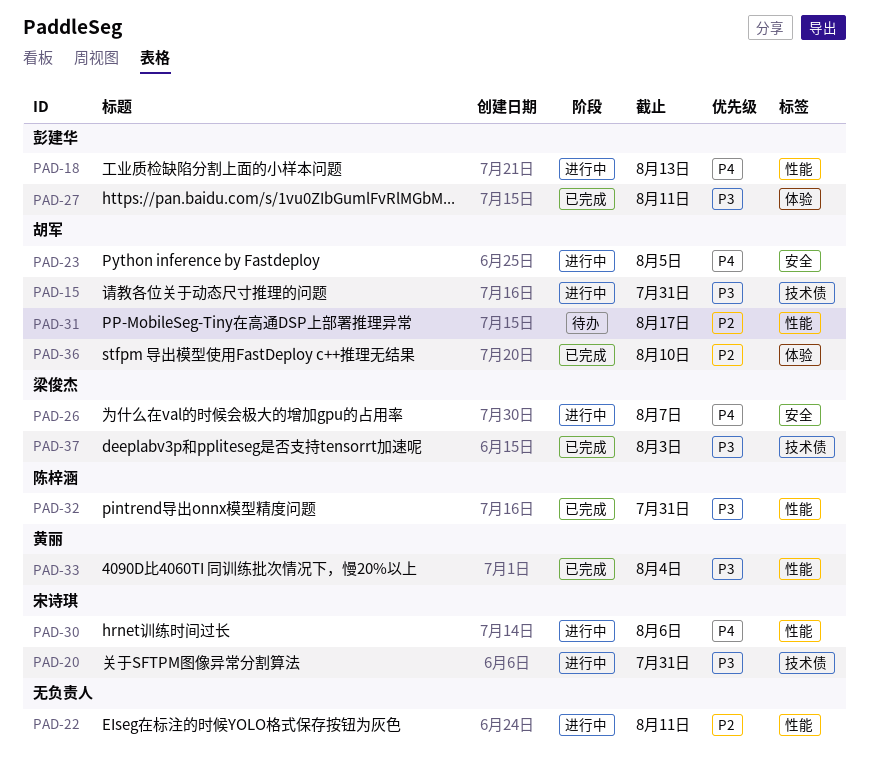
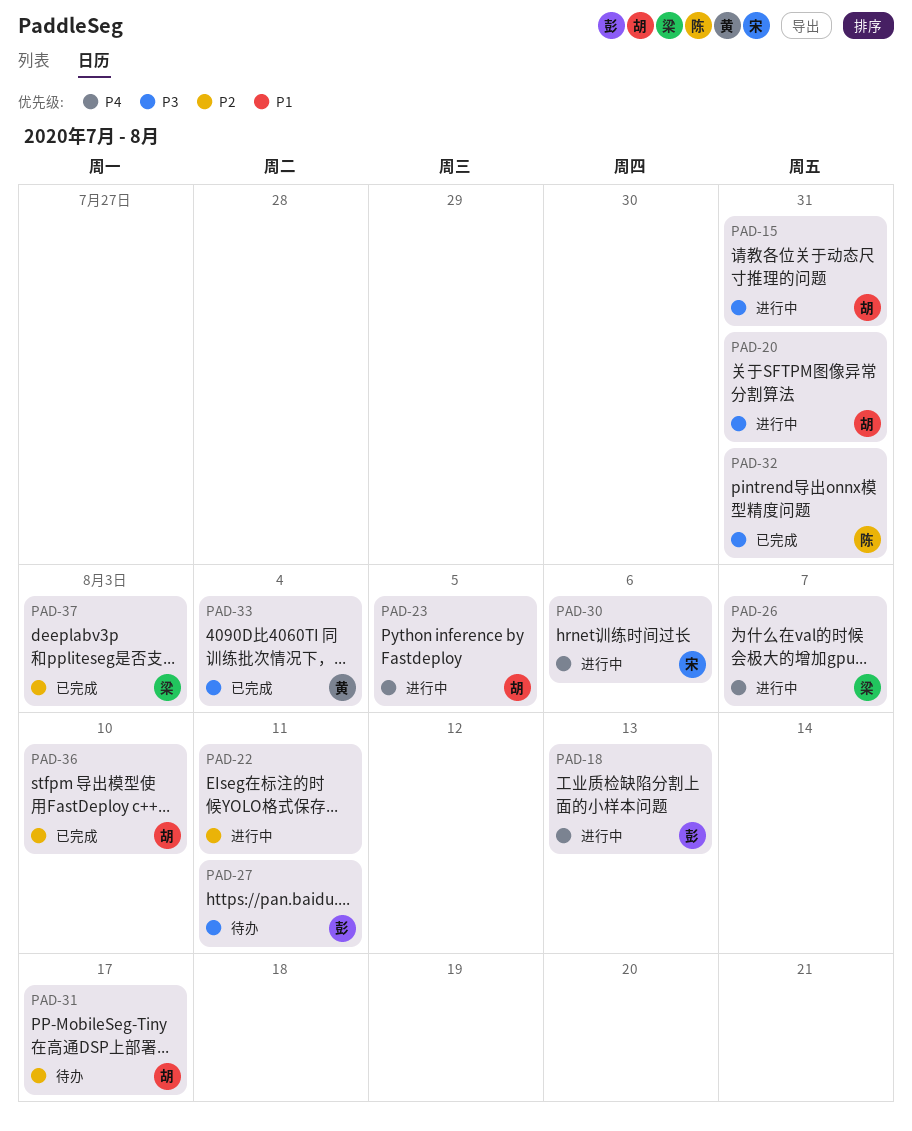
PAD-20, owner: 宋诗琪 -> 胡军
PAD-27, status: 已完成 -> 待办
PAD-37, priority: P3 -> P2

